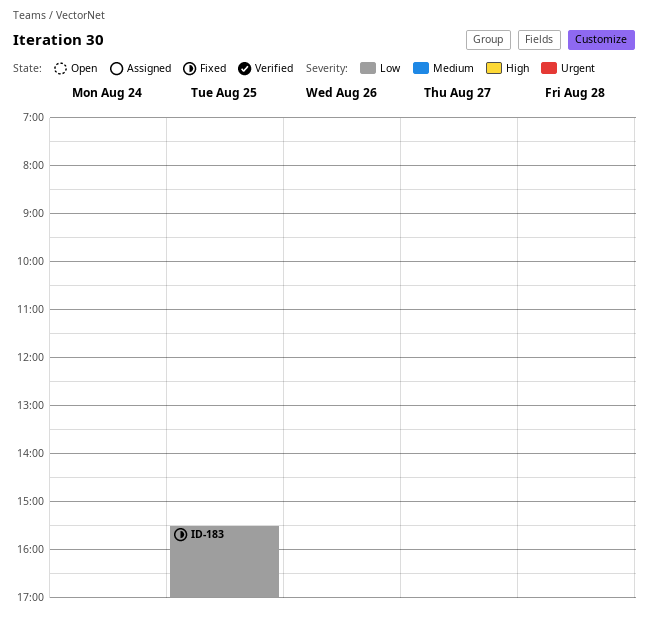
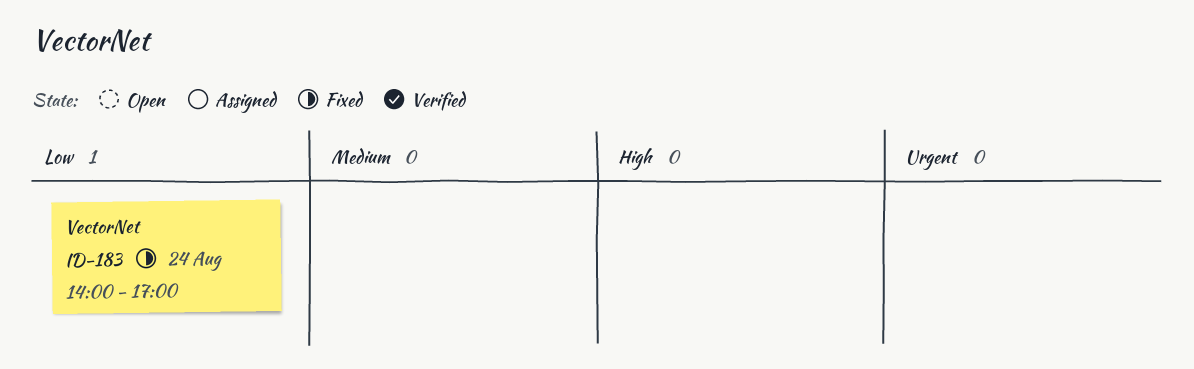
ID-183, day: Aug 25 -> Aug 24
ID-183, begins: 15:30 -> 14:00

